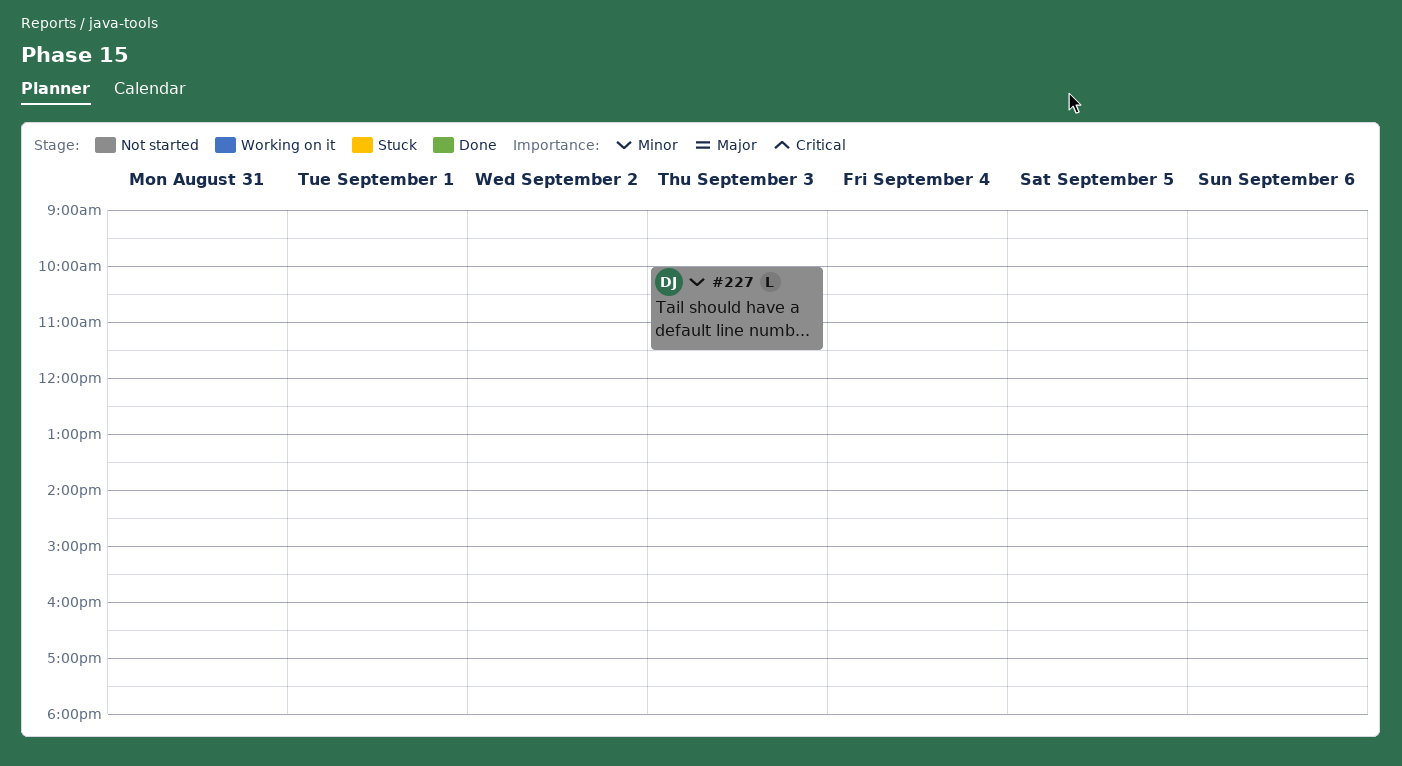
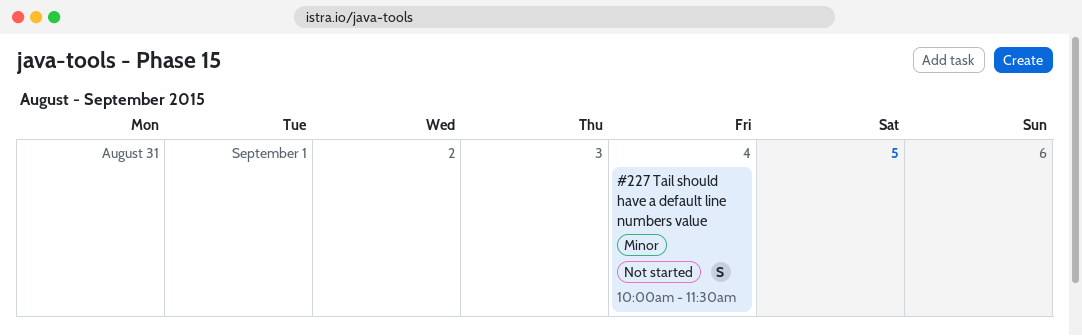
#227, estimate: L -> S
#227, day: Sep 3 -> Sep 4

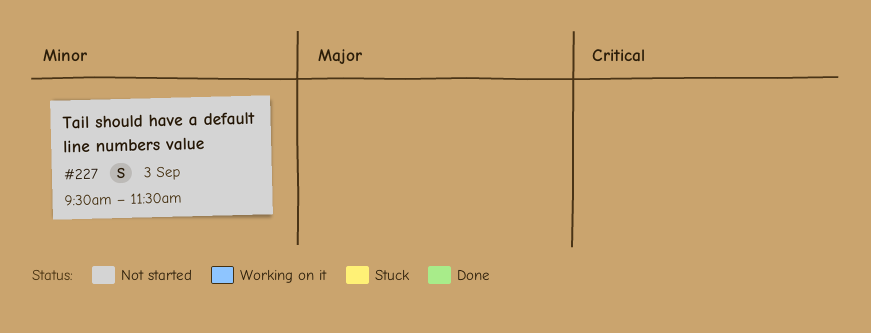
#227, day: Sep 4 -> Sep 3
#227, begins: 10:00 -> 09:30

